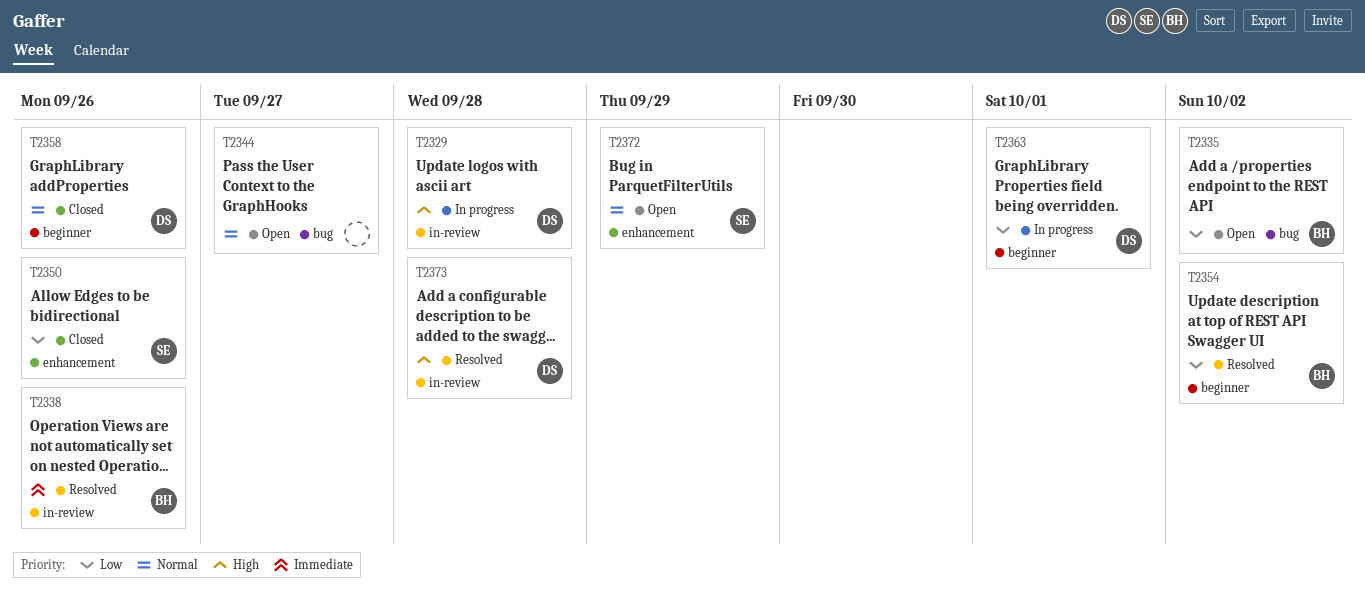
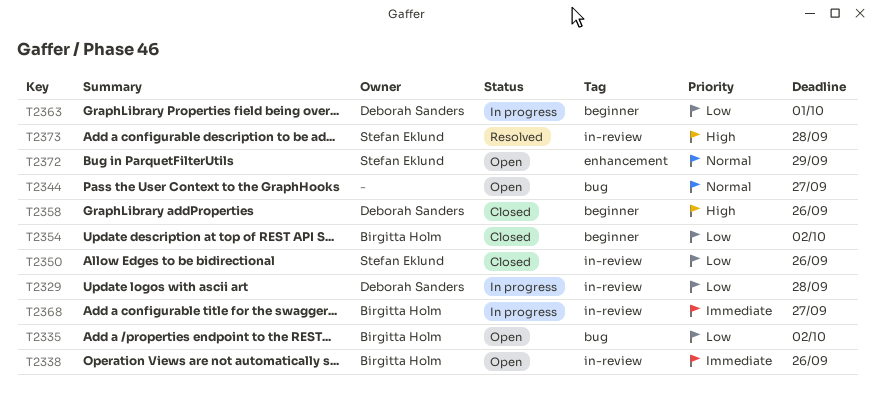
T2329, priority: High -> Low
T2338, status: Resolved -> Open
T2350, label: enhancement -> in-review
T2354, status: Resolved -> Closed
T2358, priority: Normal -> High
T2368: none -> present
T2373, owner: Deborah Sanders -> Stefan Eklund

